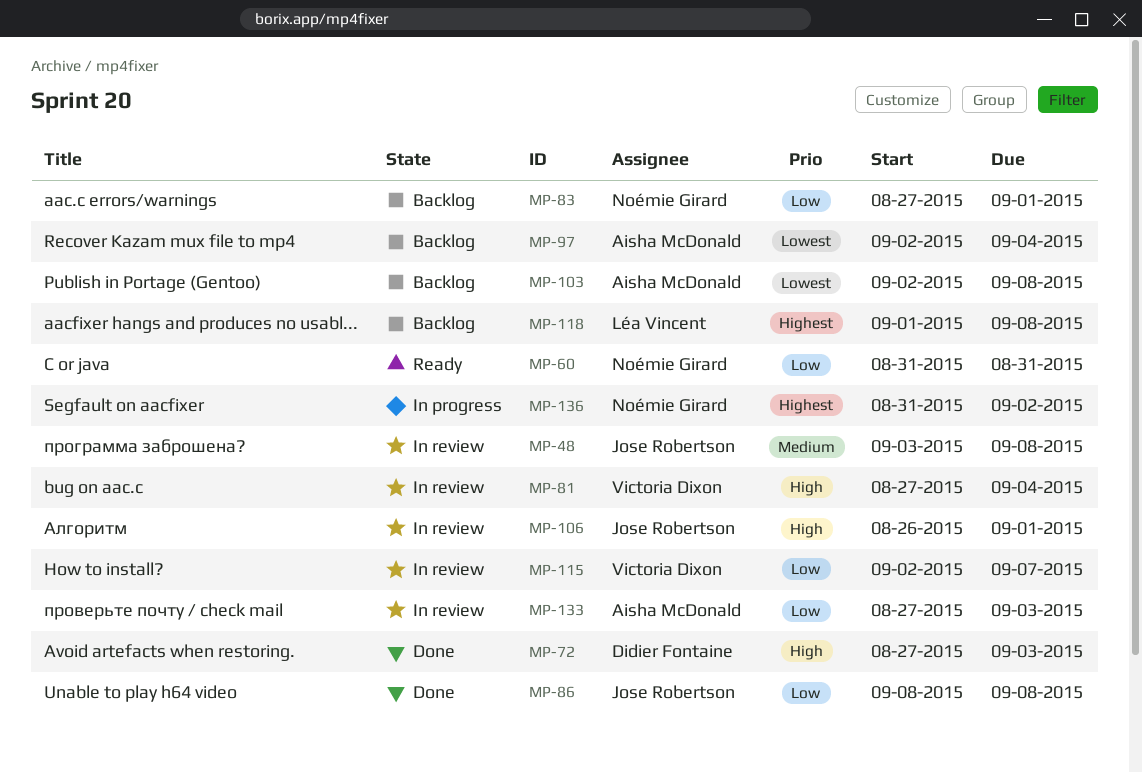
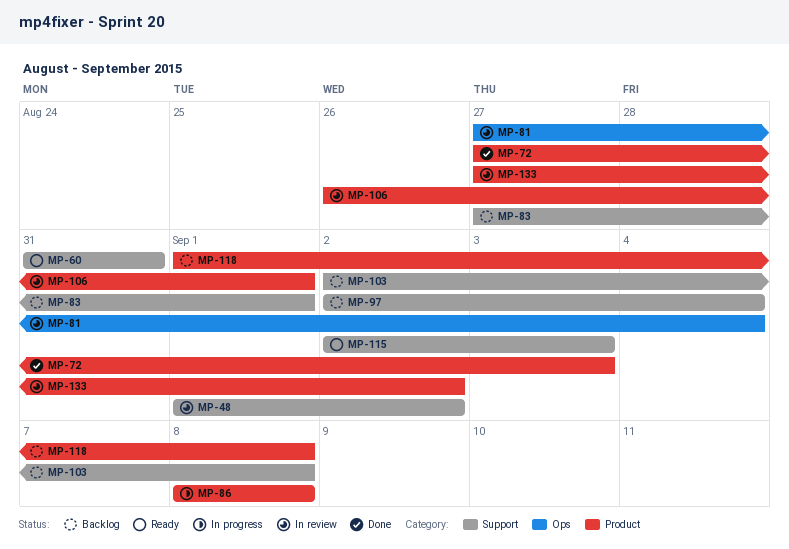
MP-48, start: Sep 3 -> Sep 1
MP-48, due: Sep 8 -> Sep 2
MP-86, status: Done -> In progress
MP-115, status: In review -> Ready
MP-115, due: Sep 7 -> Sep 3
MP-133, due: Sep 3 -> Sep 2
MP-136: present -> none

